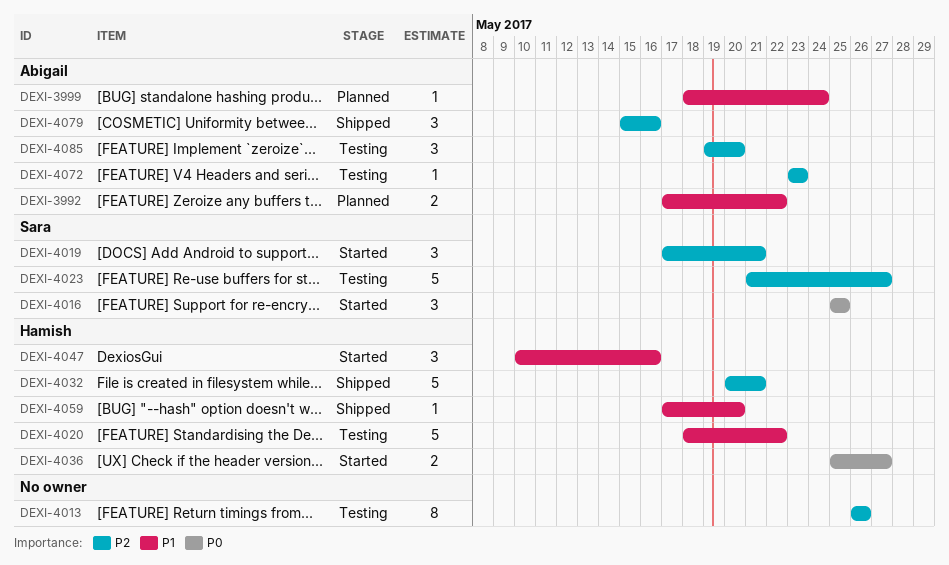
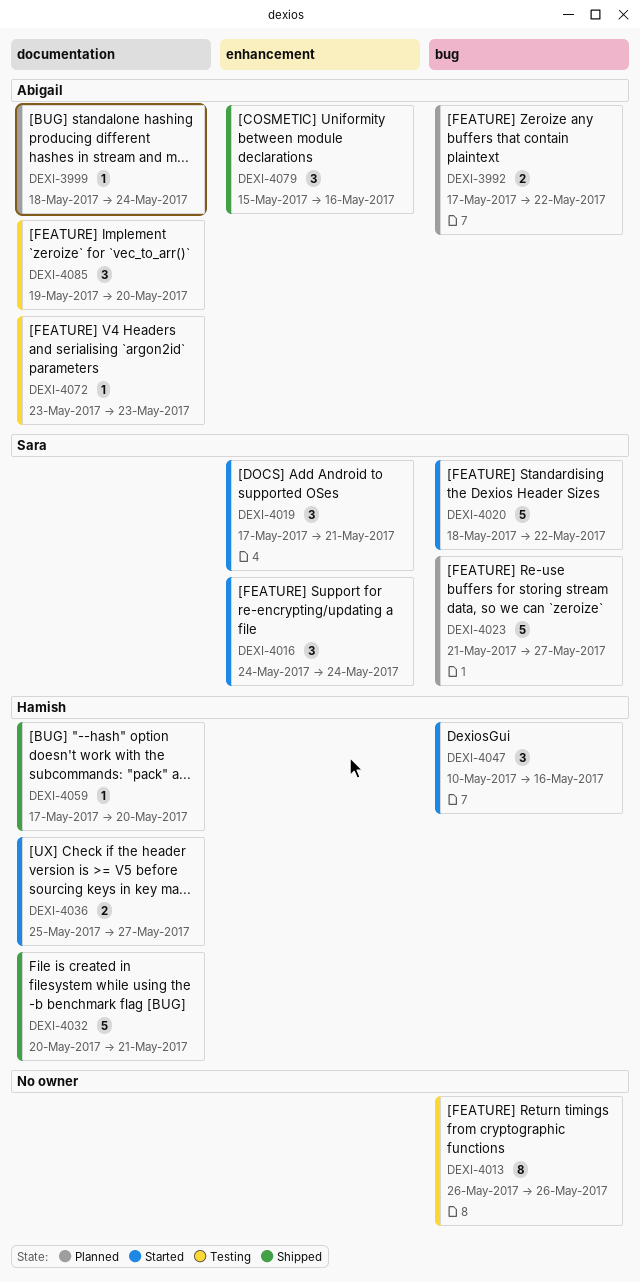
DEXI-4016, start: May 25 -> May 24
DEXI-4016, due: May 25 -> May 24
DEXI-4020, status: Testing -> Started
DEXI-4020, owner: Hamish -> Sara
DEXI-4023, status: Testing -> Planned

